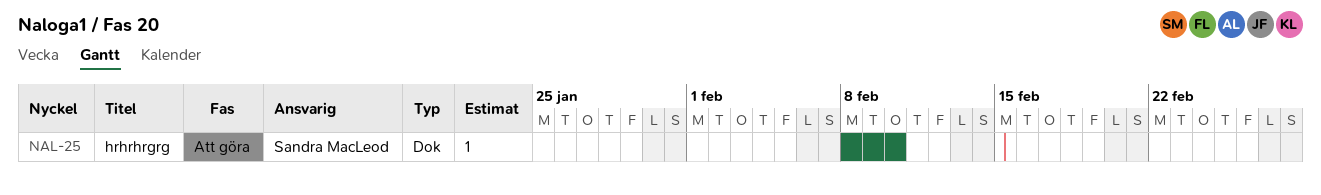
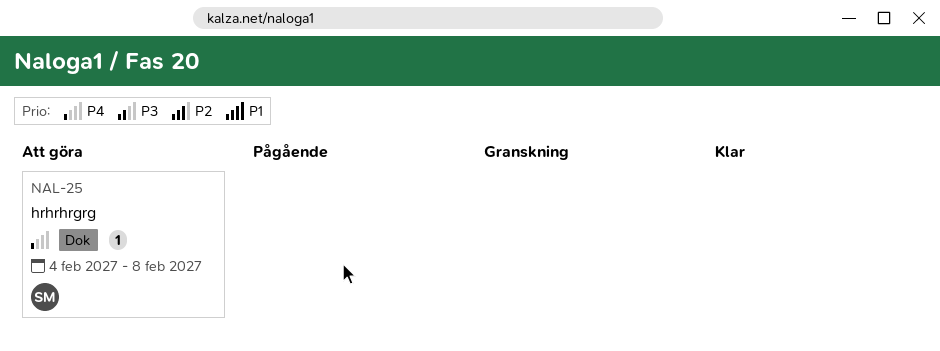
NAL-25, start: Feb 8 -> Feb 4
NAL-25, due: Feb 10 -> Feb 8

